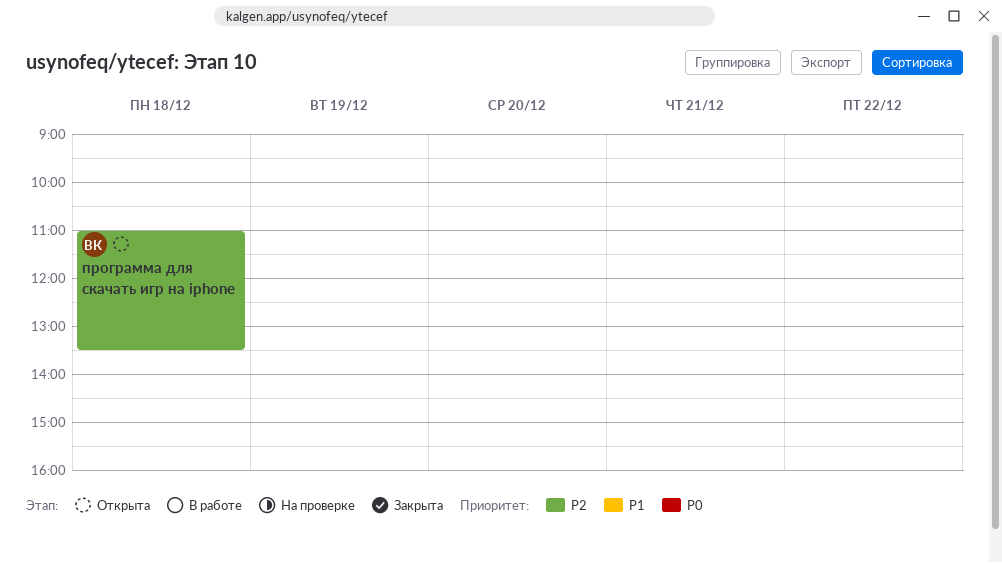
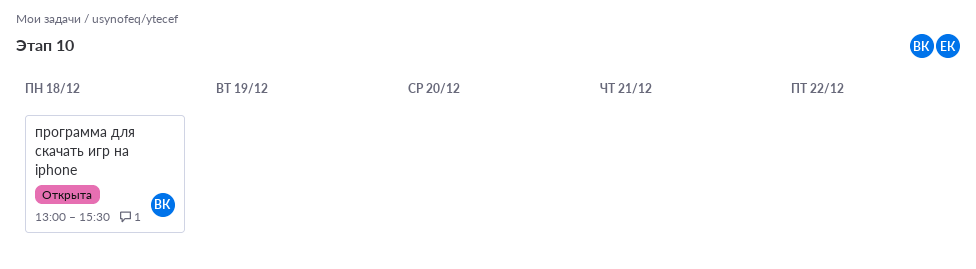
программа для скачать игр на iphone, begins: 11:00 -> 13:00
программа для скачать игр на iphone, ends: 13:30 -> 15:30

